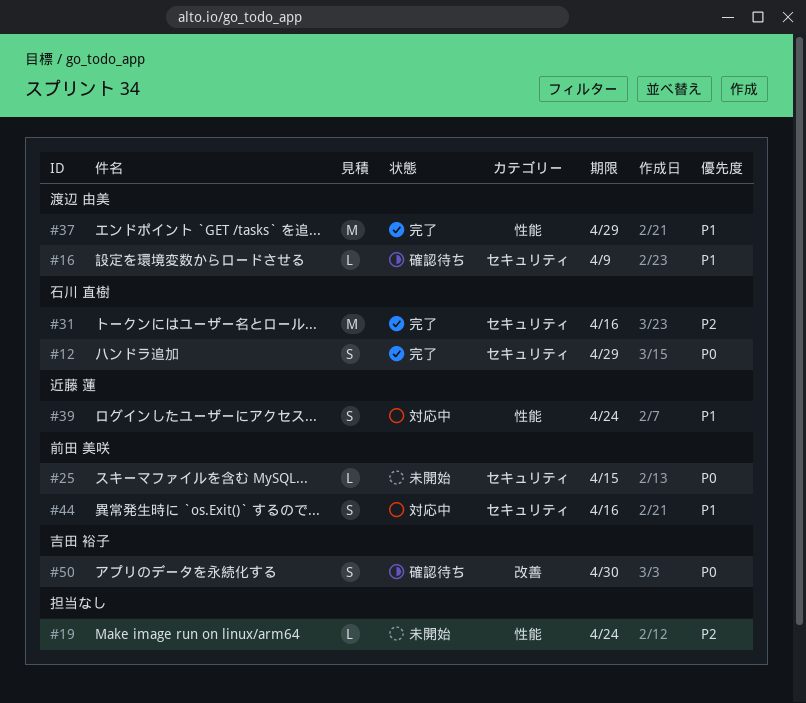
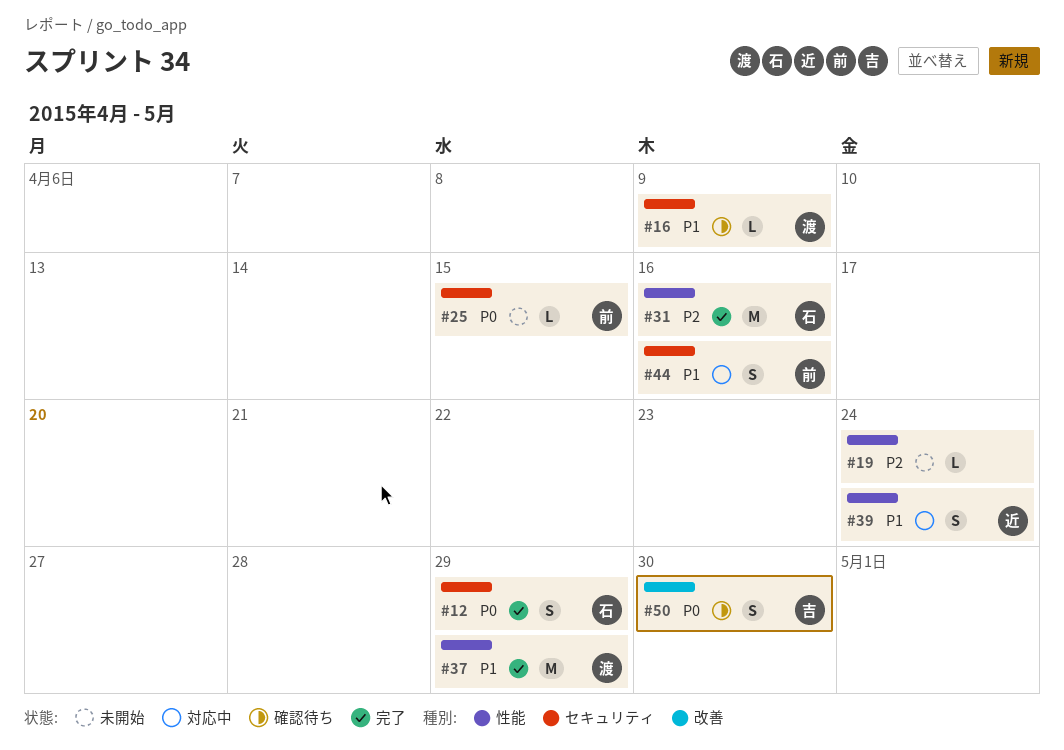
#31, label: セキュリティ -> 性能

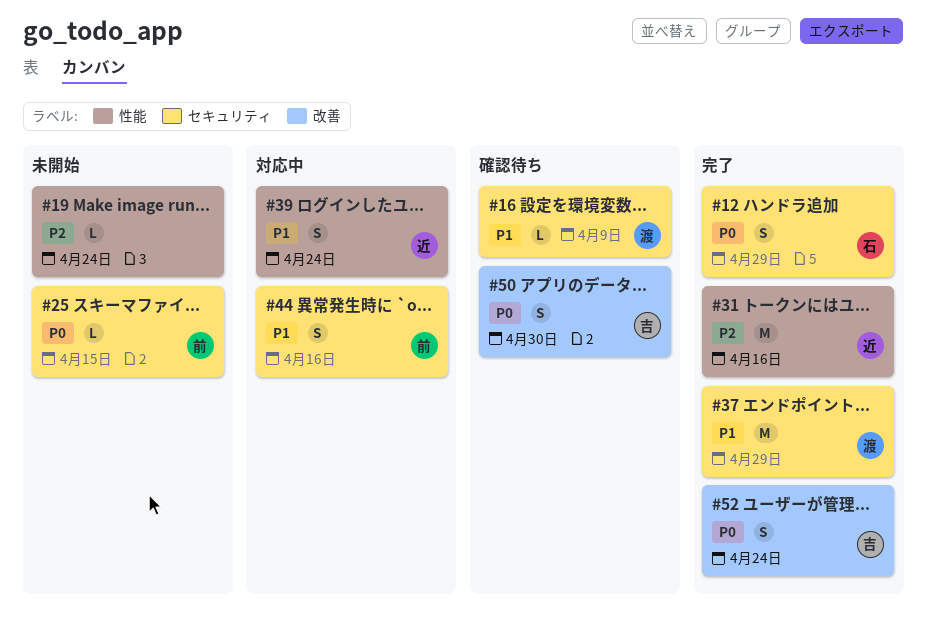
#31, owner: 石 -> 近
#37, label: 性能 -> セキュリティ
#52: none -> present

